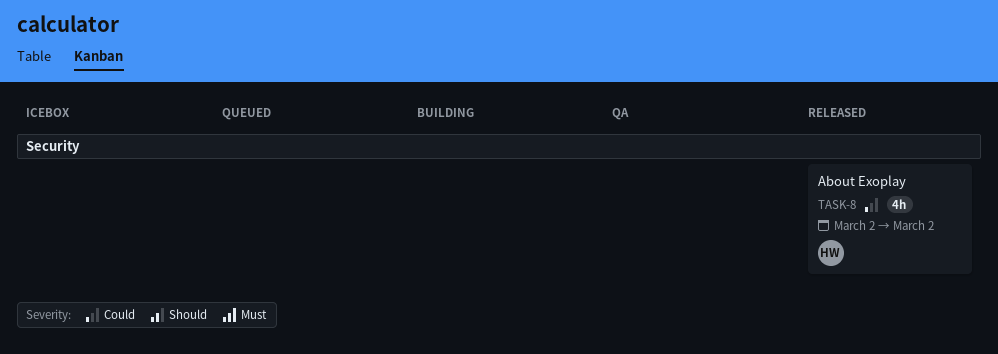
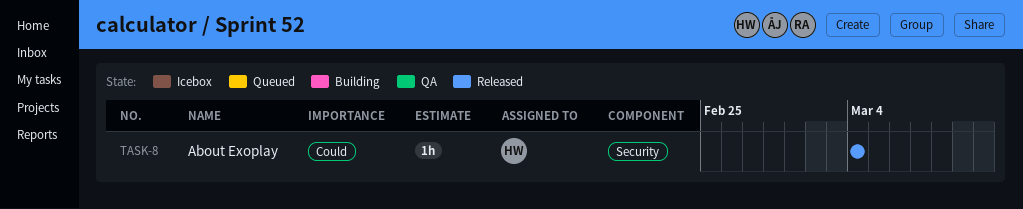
TASK-8, estimate: 4h -> 1h
TASK-8, start: Mar 2 -> Mar 4
TASK-8, due: Mar 2 -> Mar 4

